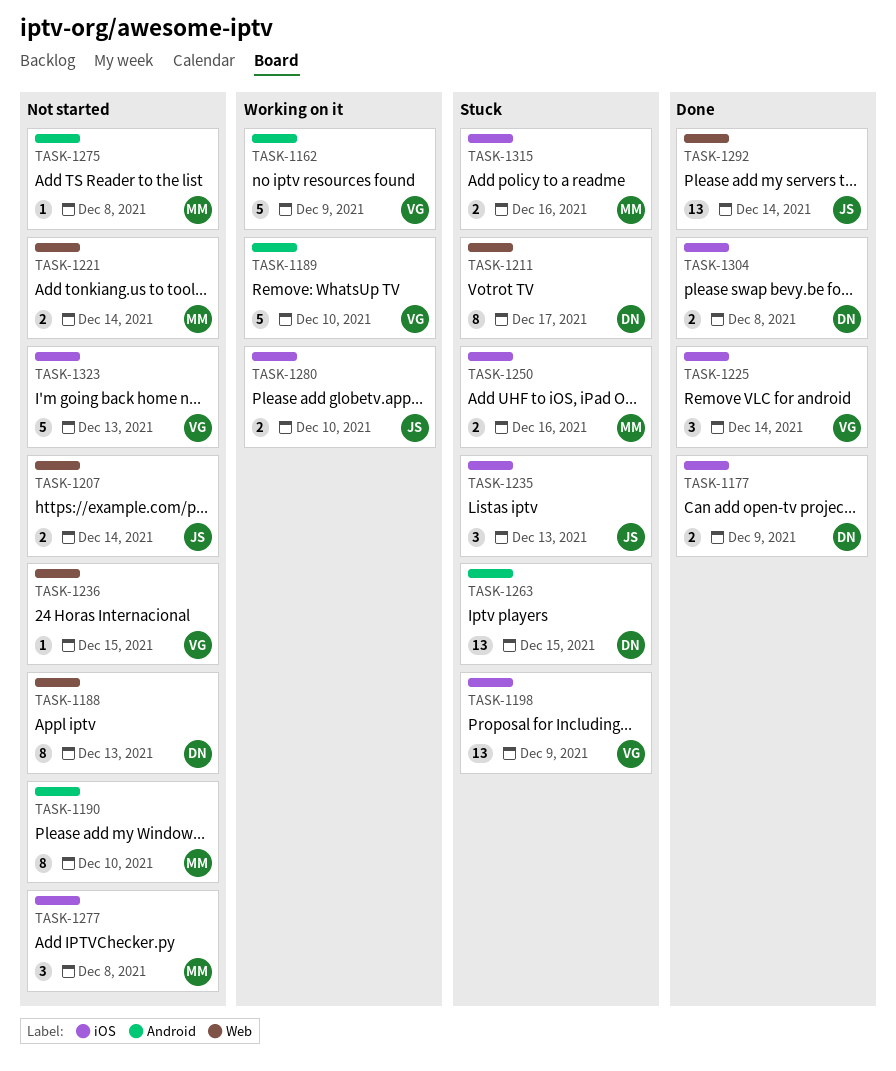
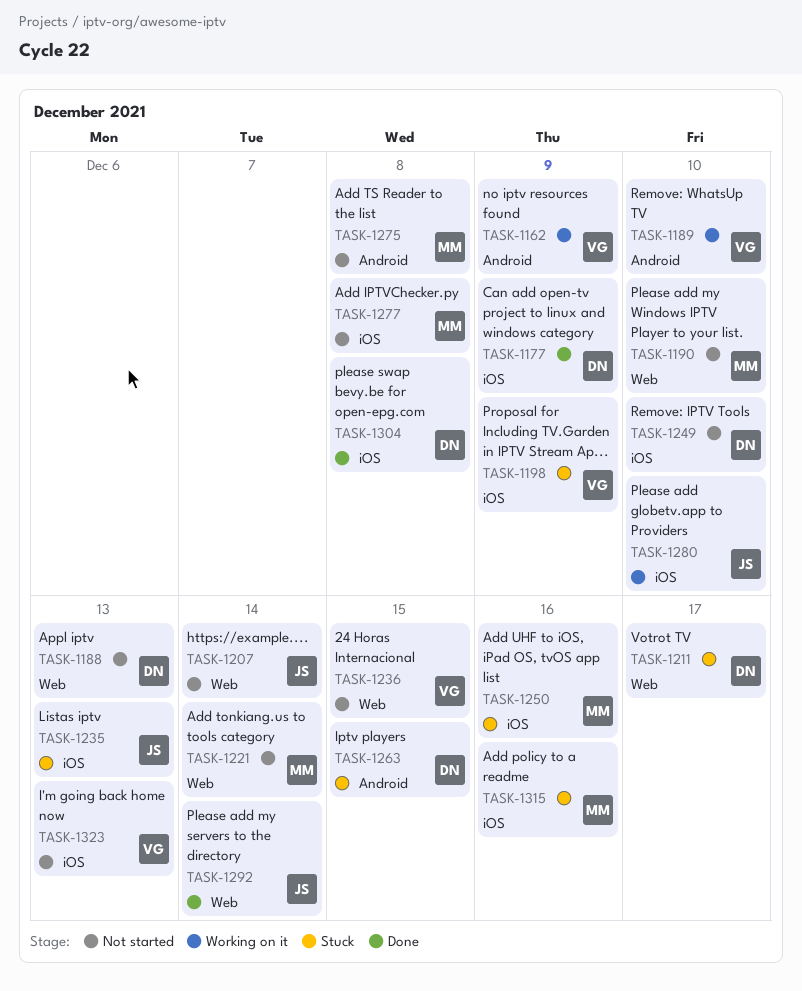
TASK-1190, label: Android -> Web
TASK-1225: present -> none
TASK-1249: none -> present

